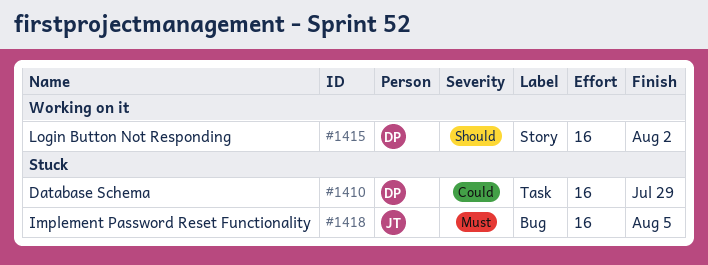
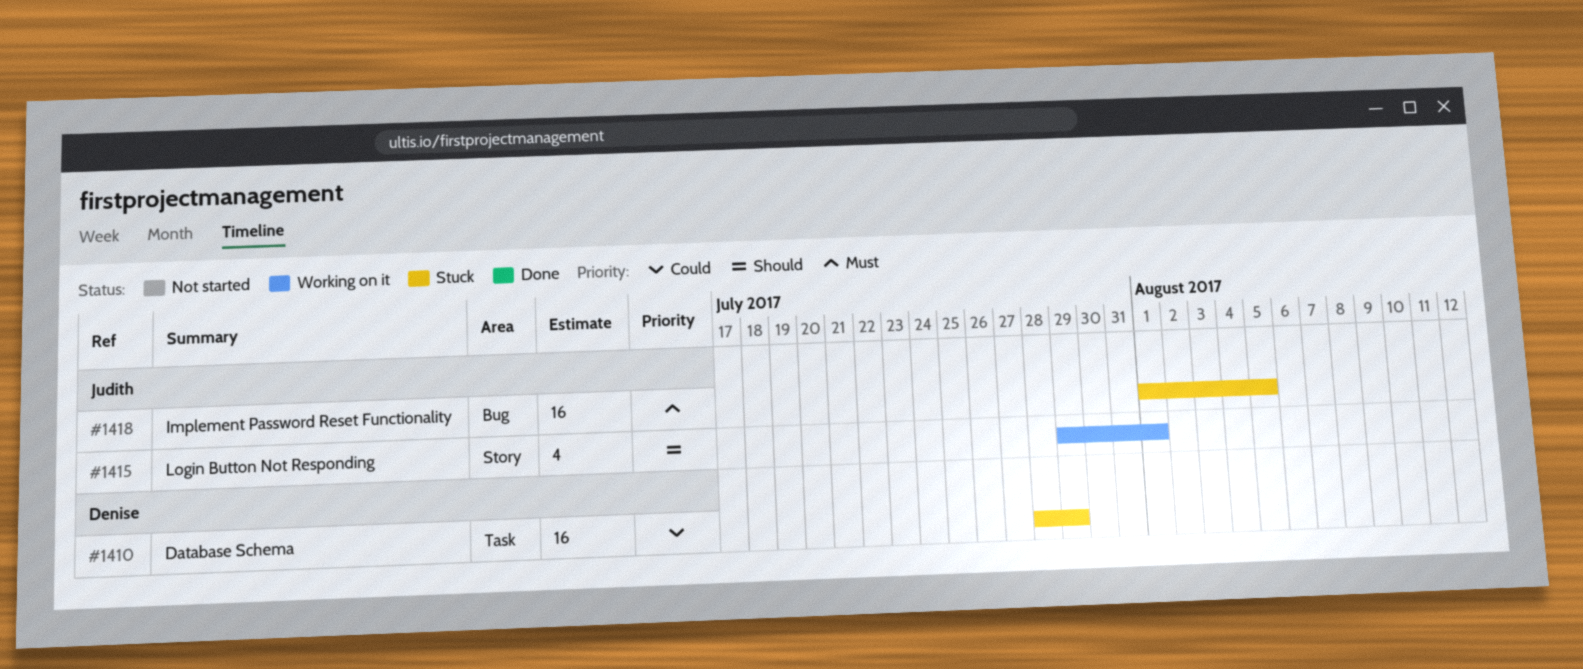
#1415, owner: Denise -> Judith
#1415, estimate: 16 -> 4
#1415, due: Aug 2 -> Aug 1

